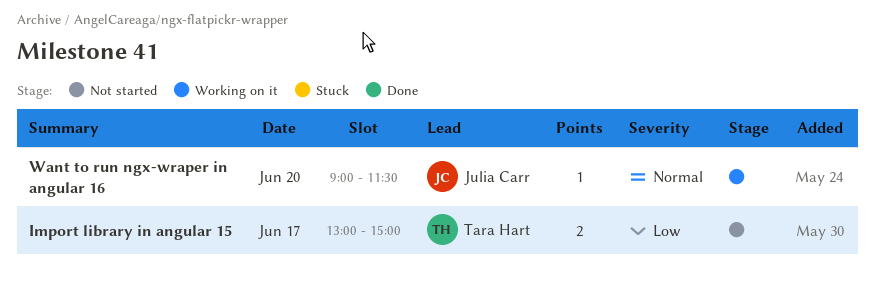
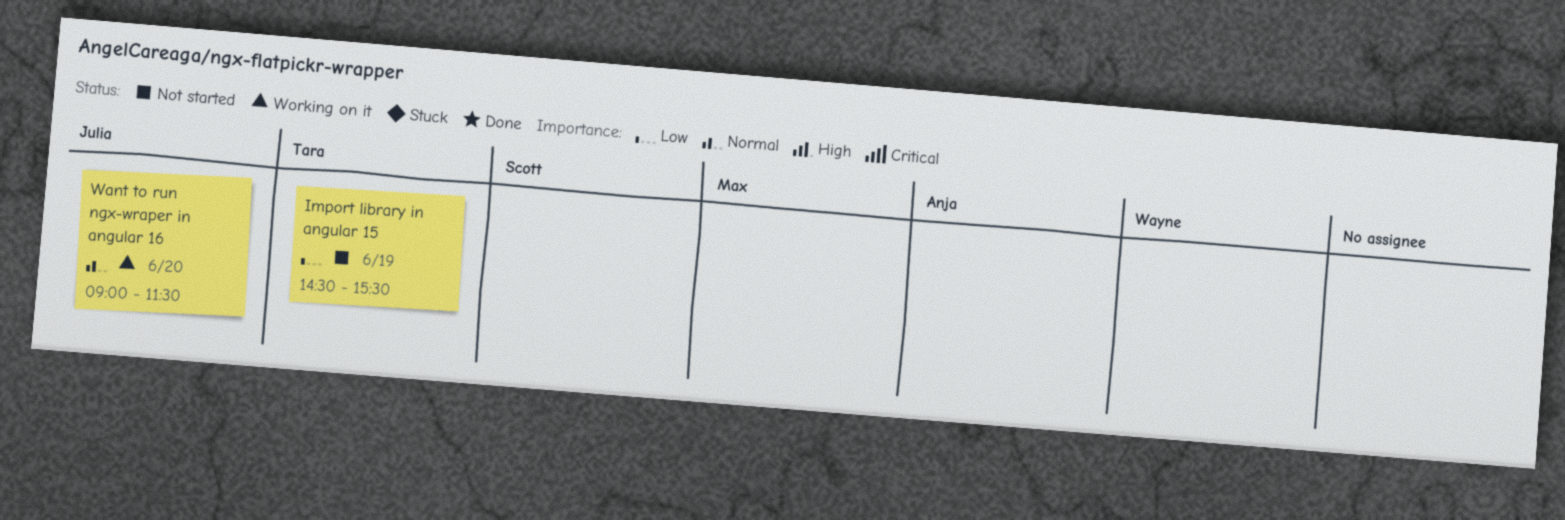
Import library in angular 15, day: Jun 17 -> Jun 19
Import library in angular 15, begins: 13:00 -> 14:30
Import library in angular 15, ends: 15:00 -> 15:30

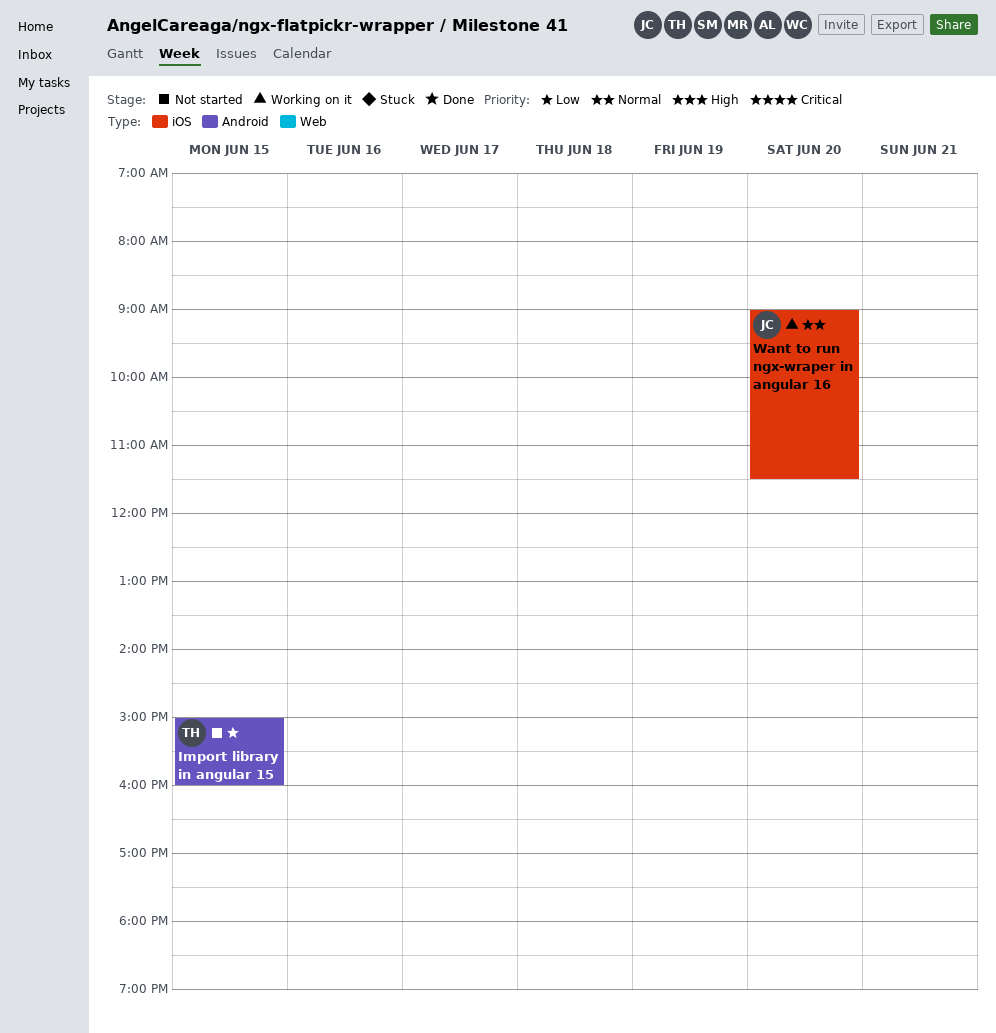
Import library in angular 15, day: Jun 19 -> Jun 15
Import library in angular 15, begins: 14:30 -> 15:00
Import library in angular 15, ends: 15:30 -> 16:00

